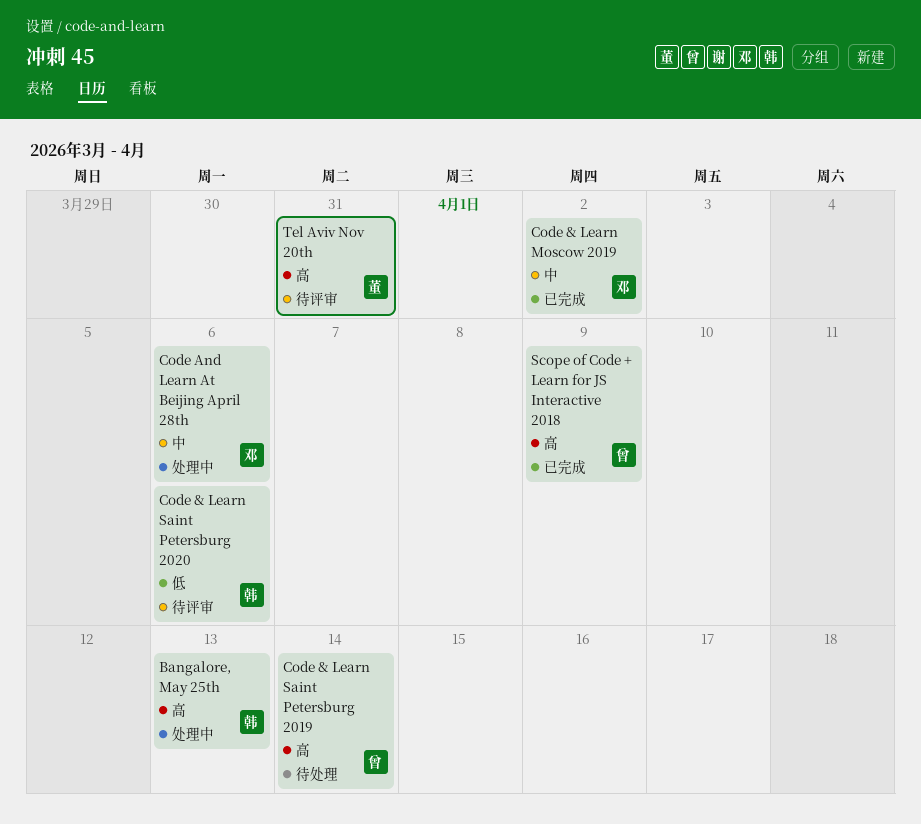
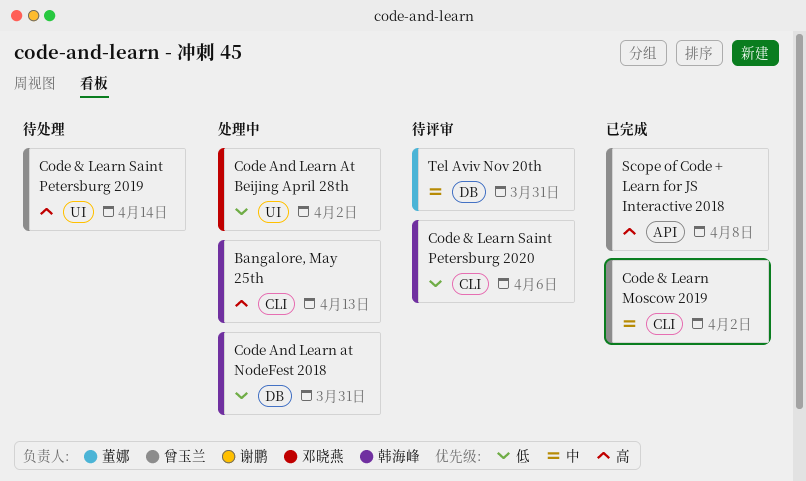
Code & Learn Moscow 2019, owner: 邓晓燕 -> 曾玉兰
Code And Learn At Beijing April 28th, priority: 中 -> 低
Code And Learn At Beijing April 28th, due: Apr 6 -> Apr 2
Code And Learn at NodeFest 2018: none -> present
Scope of Code + Learn for JS Interactive 2018, due: Apr 9 -> Apr 8
Tel Aviv Nov 20th, priority: 高 -> 中

